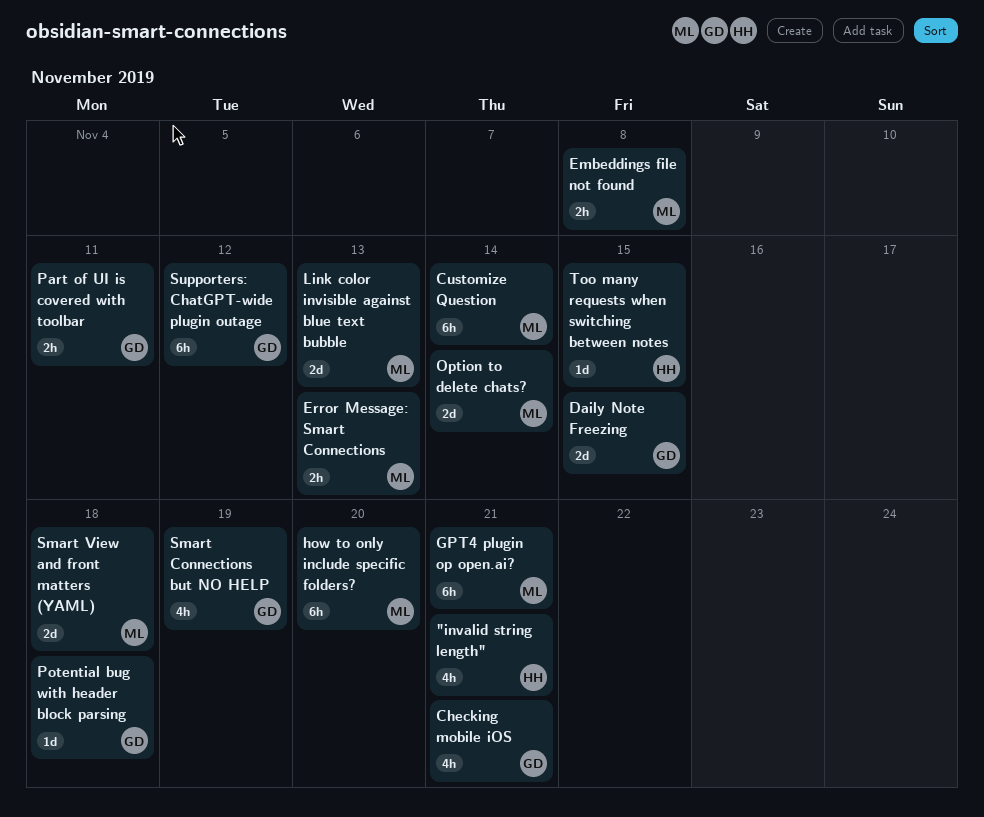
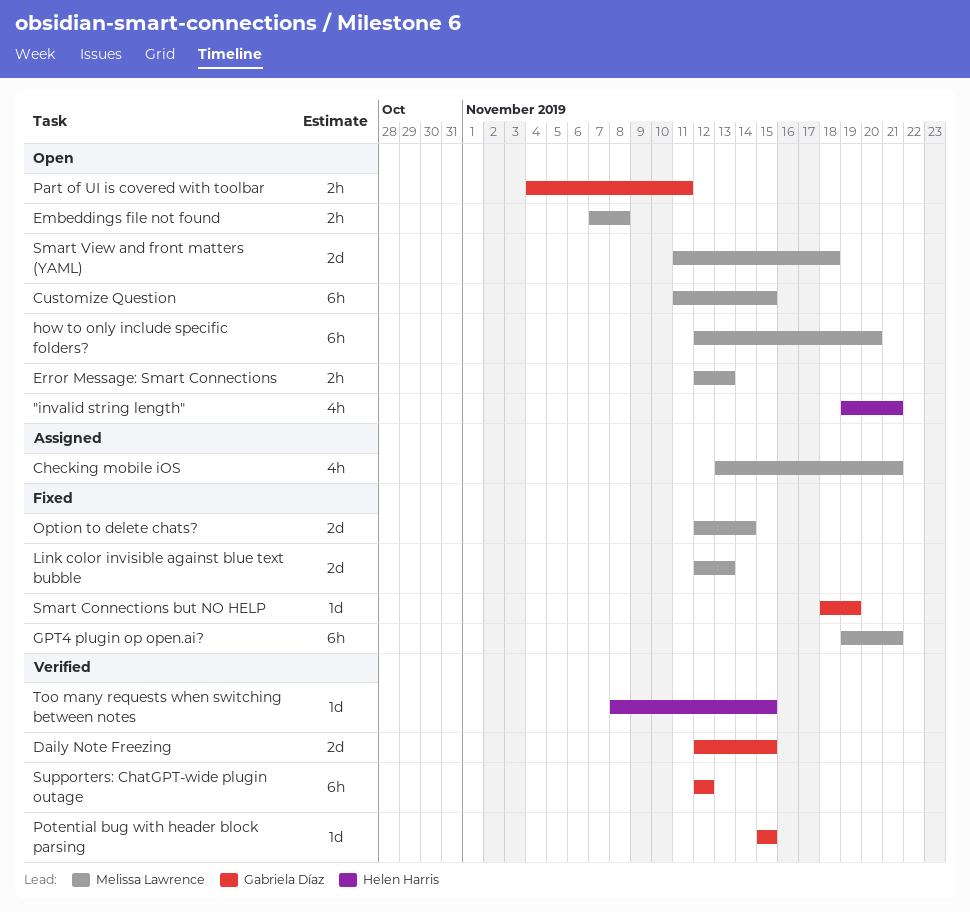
Checking mobile iOS, owner: Gabriela Díaz -> Melissa Lawrence
Customize Question, due: Nov 14 -> Nov 15
Potential bug with header block parsing, due: Nov 18 -> Nov 15
Smart Connections but NO HELP, estimate: 4h -> 1d

